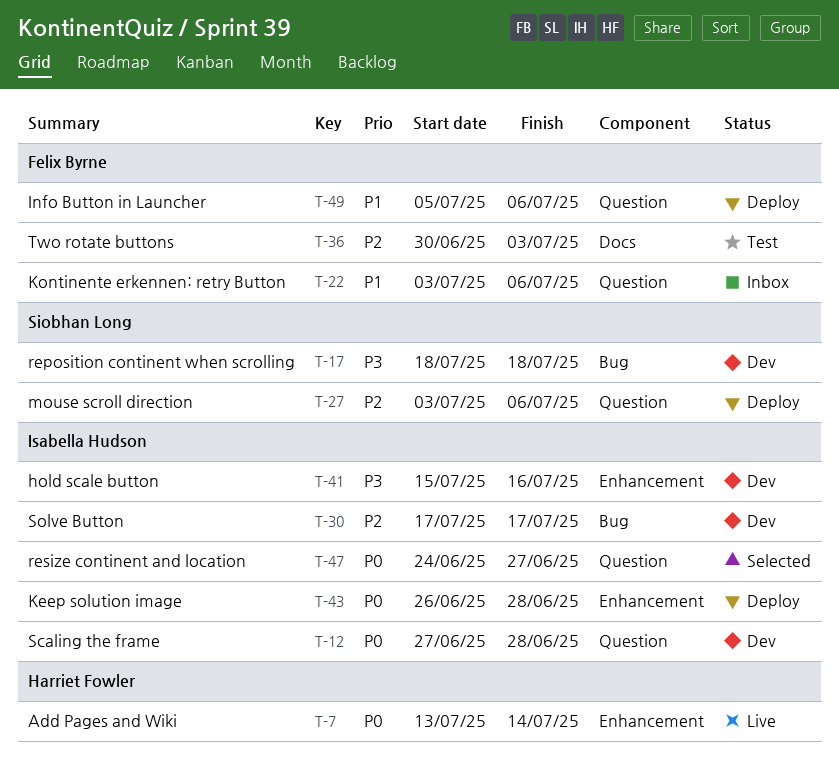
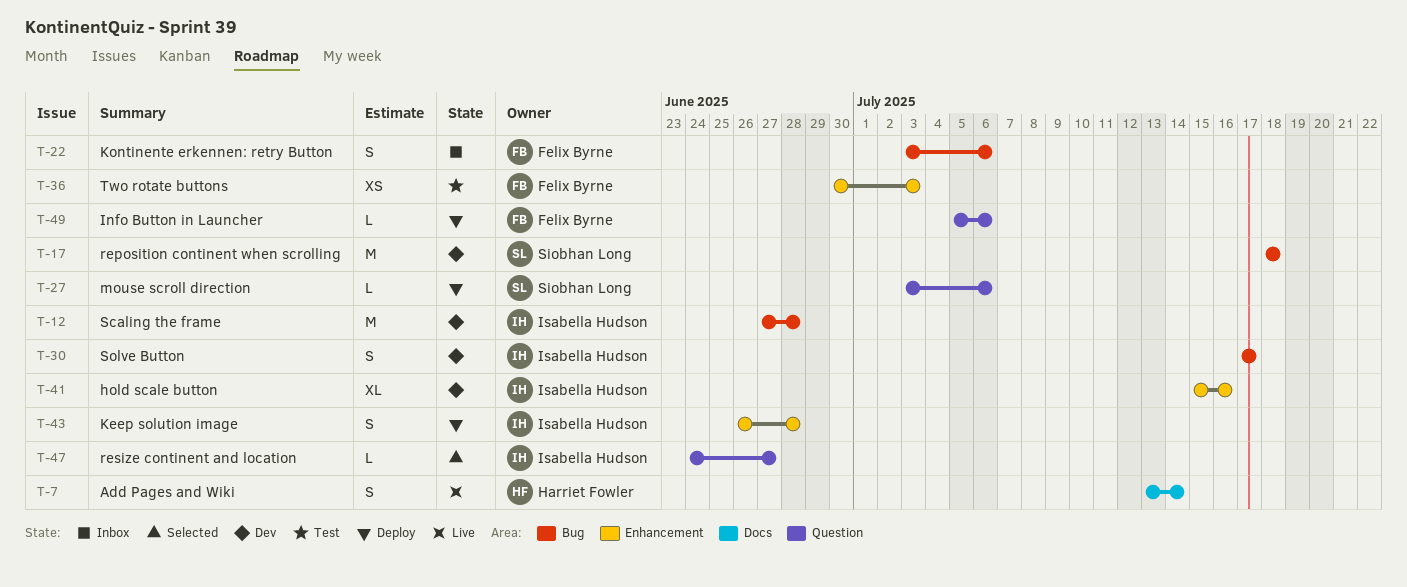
T-7, label: Enhancement -> Docs
T-12, label: Question -> Bug
T-22, label: Question -> Bug
T-36, label: Docs -> Enhancement

